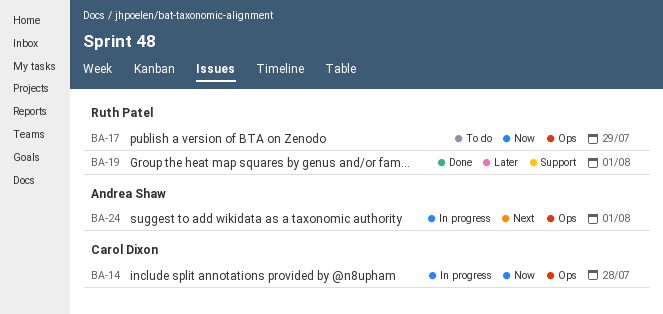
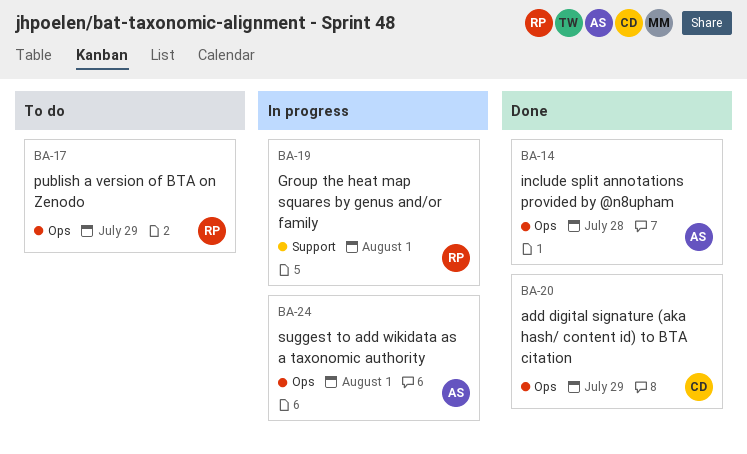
BA-14, status: In progress -> Done
BA-14, owner: Carol Dixon -> Andrea Shaw
BA-19, status: Done -> In progress
BA-20: none -> present

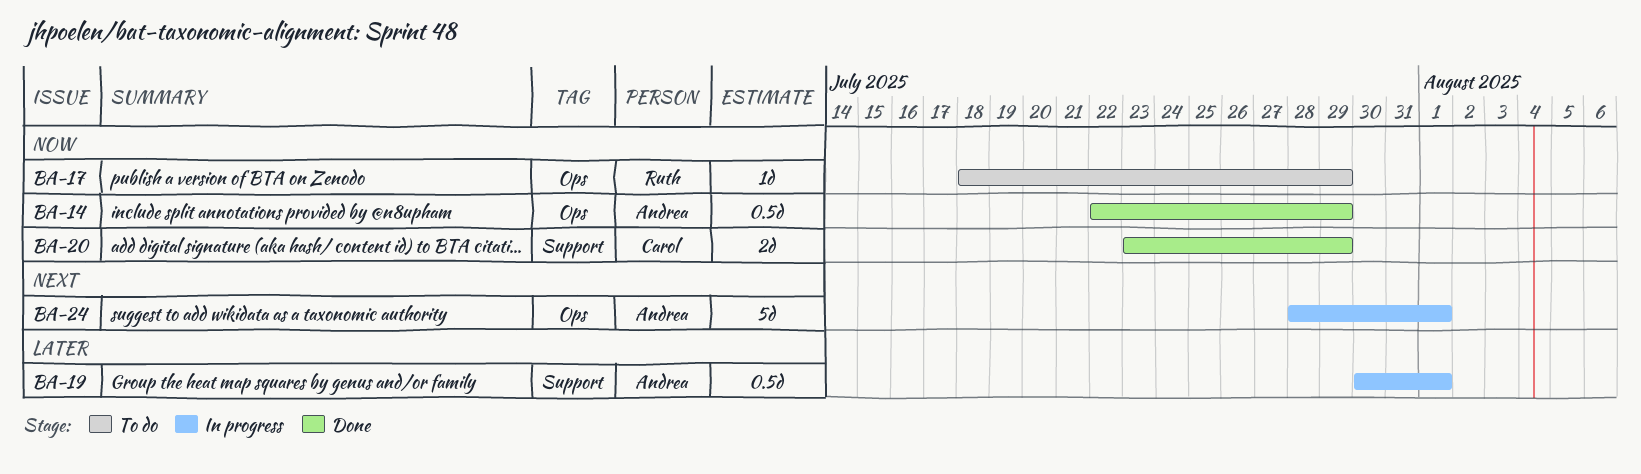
BA-14, due: Jul 28 -> Jul 29
BA-19, owner: Ruth -> Andrea
BA-20, label: Ops -> Support

